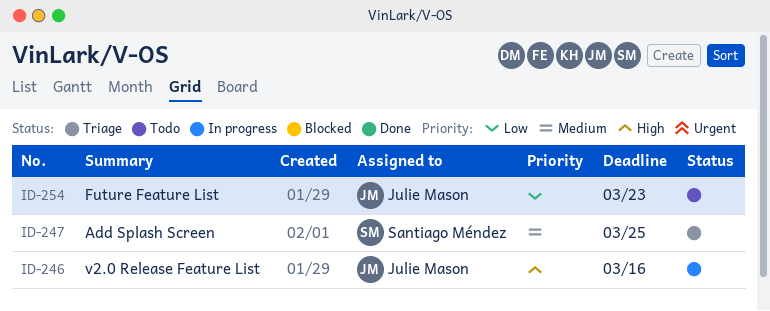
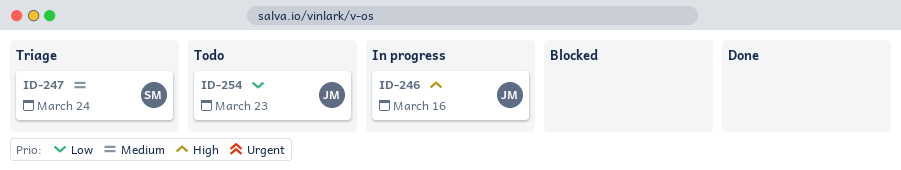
ID-247, due: Mar 25 -> Mar 24

